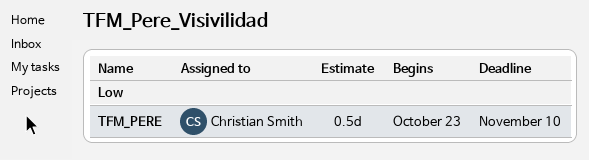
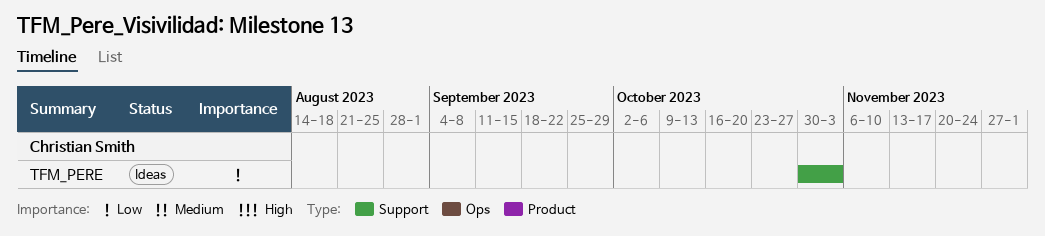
TFM_PERE, start: Oct 23 -> Oct 30
TFM_PERE, due: Nov 10 -> Nov 3

